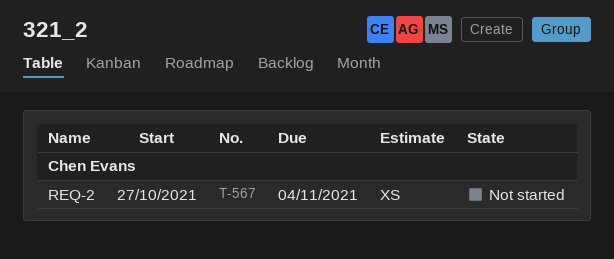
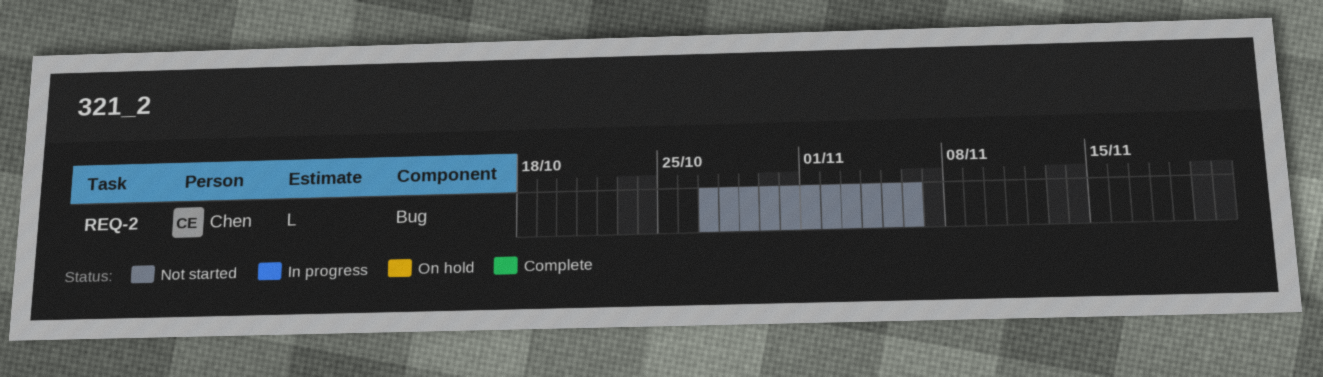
REQ-2, estimate: XS -> L
REQ-2, due: Nov 4 -> Nov 6

